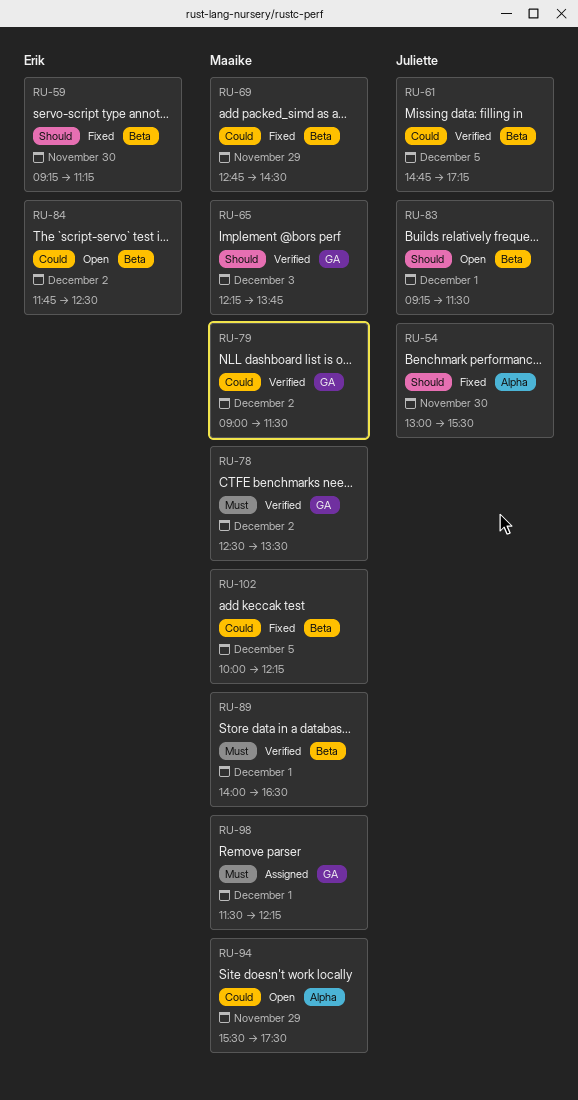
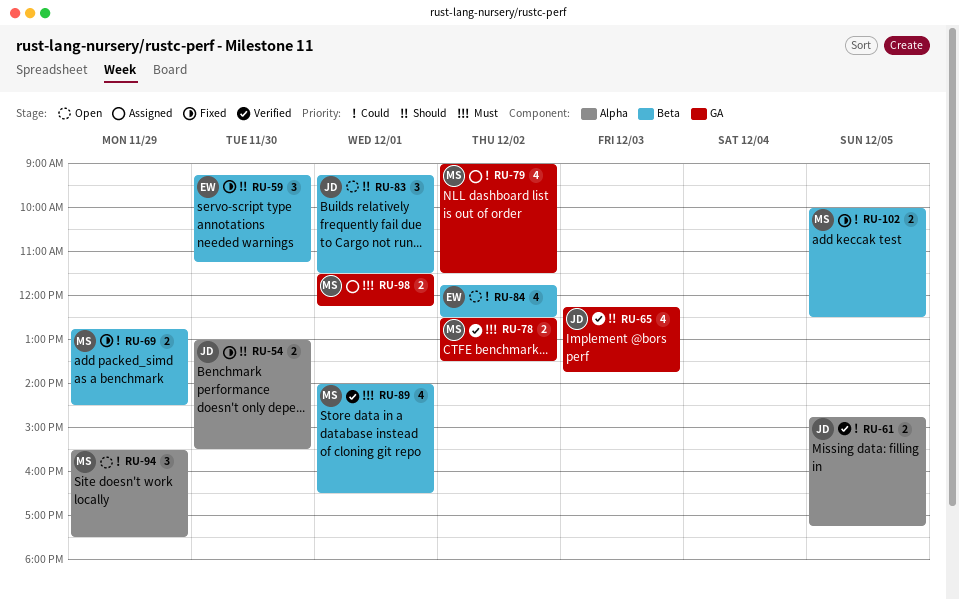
RU-61, label: Beta -> Alpha
RU-65, owner: Maaike -> Juliette
RU-79, status: Verified -> Assigned
RU-102, ends: 12:15 -> 12:30

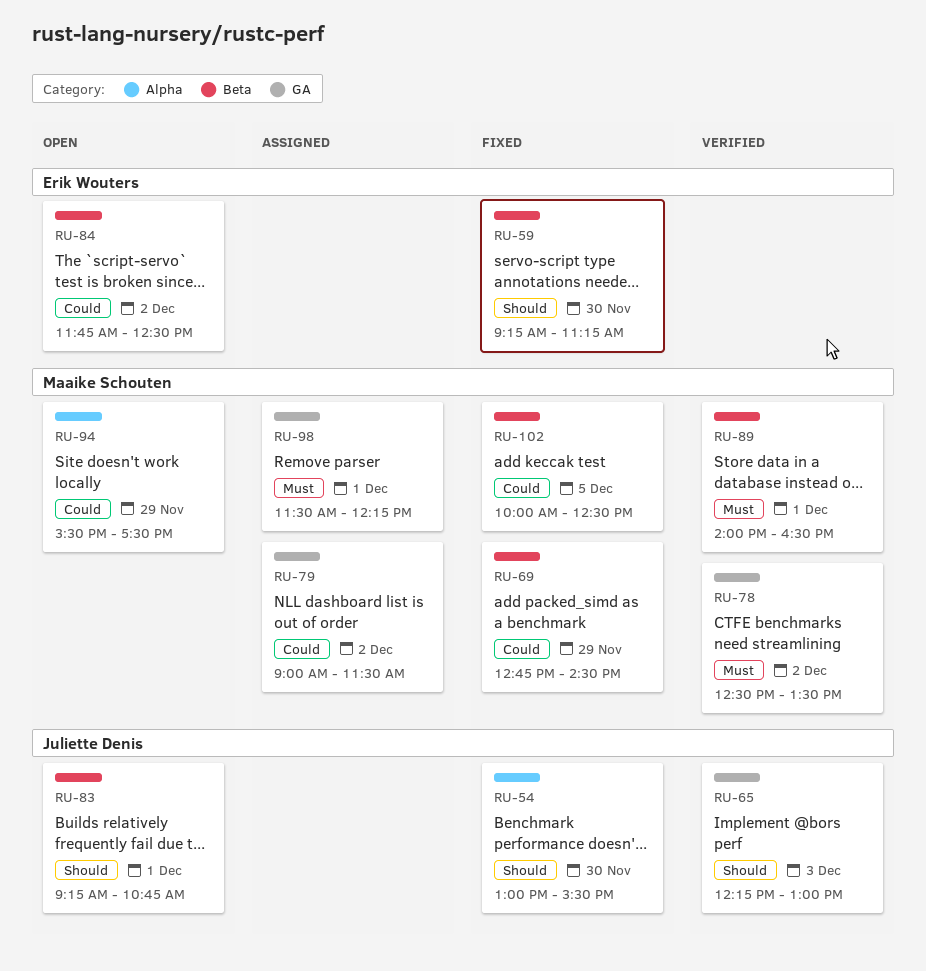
RU-61: present -> none
RU-65, ends: 13:45 -> 13:00
RU-83, ends: 11:30 -> 10:45

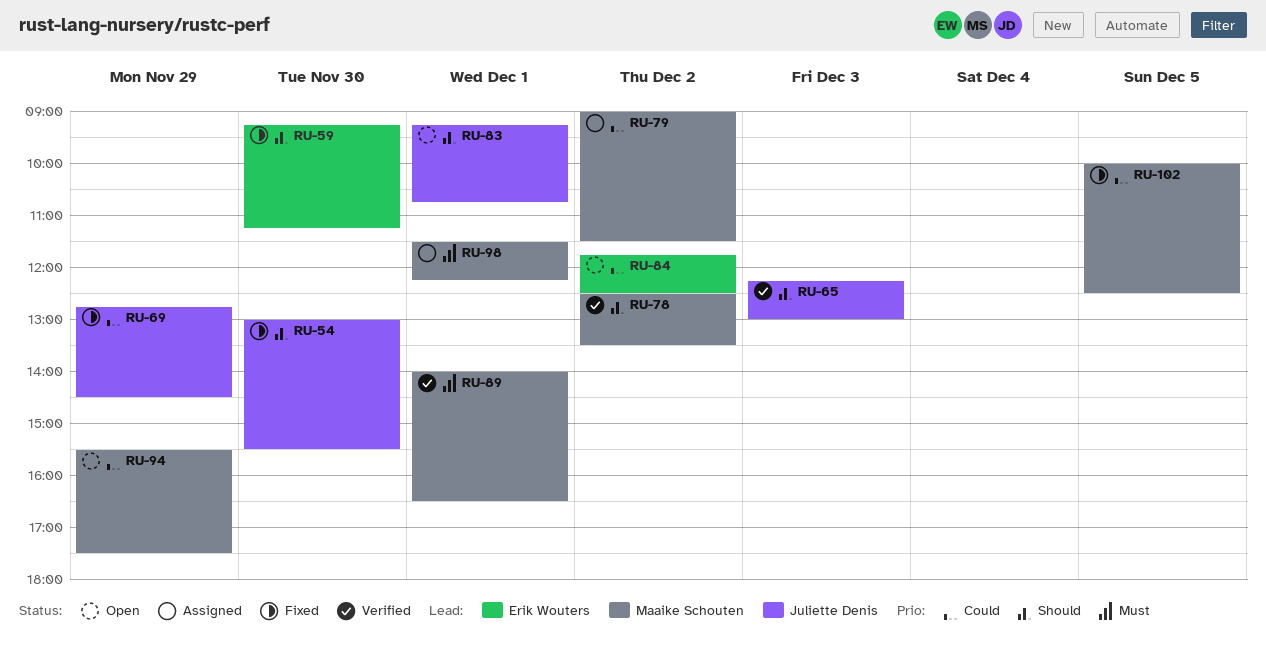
RU-69, owner: Maaike Schouten -> Juliette Denis
RU-78, priority: Must -> Should

